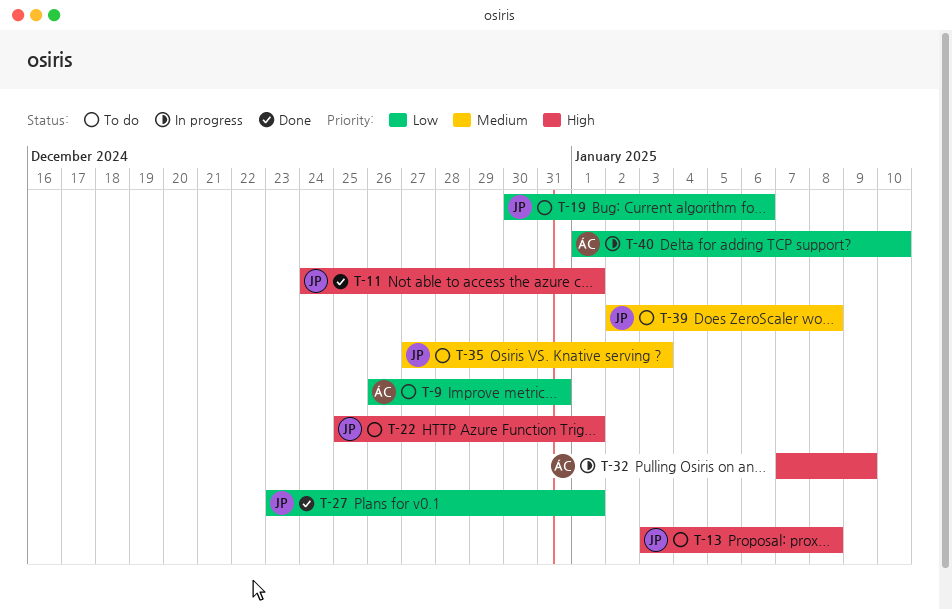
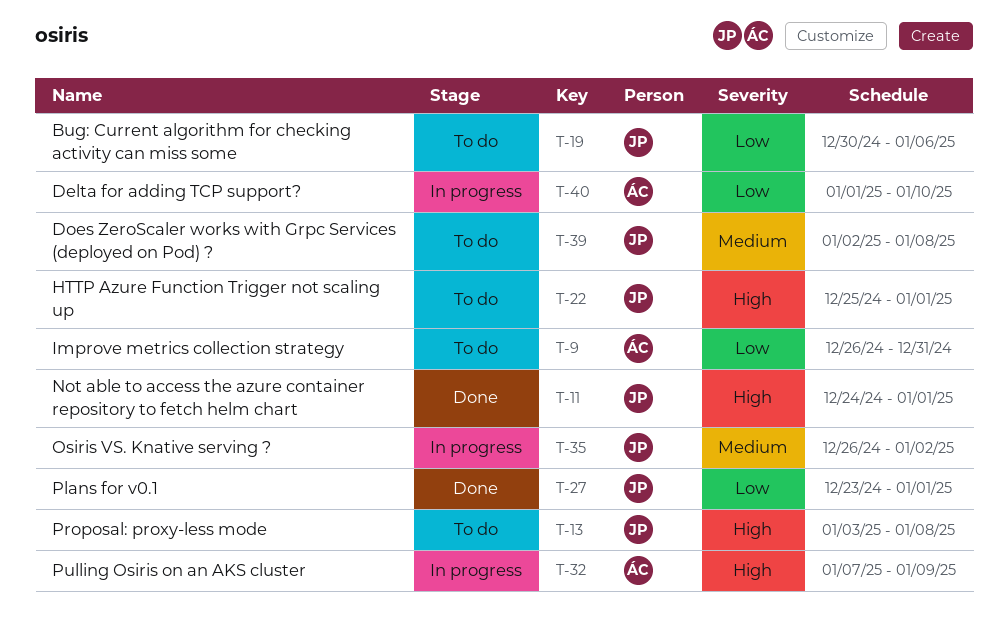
T-35, status: To do -> In progress
T-35, start: Dec 27 -> Dec 26
T-35, due: Jan 3 -> Jan 2

